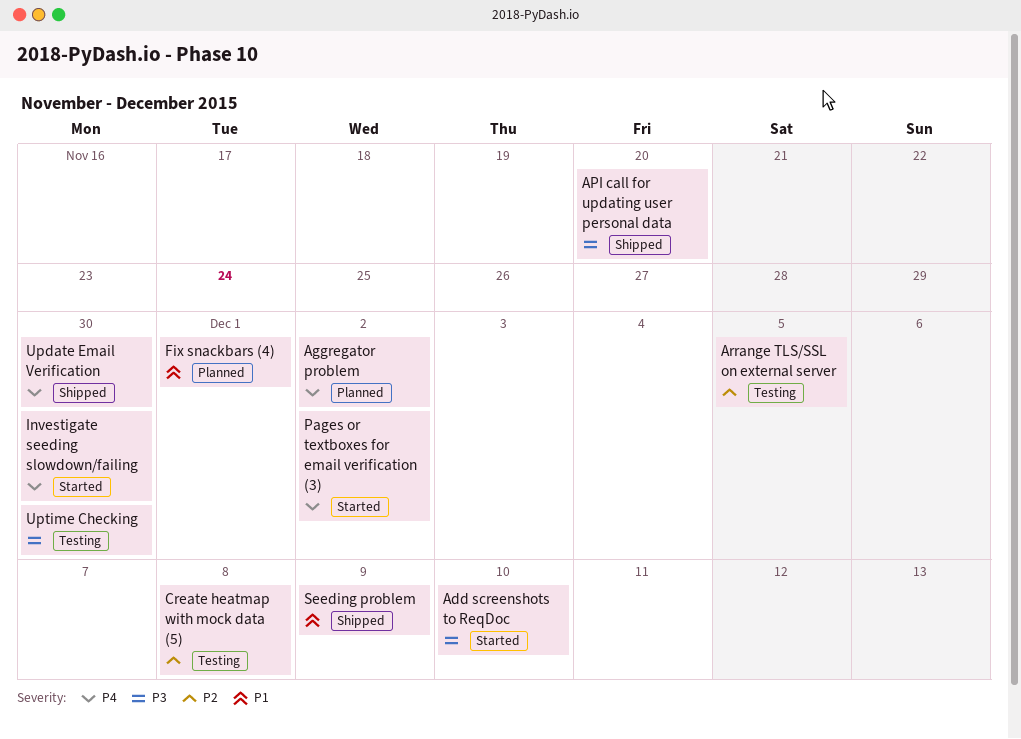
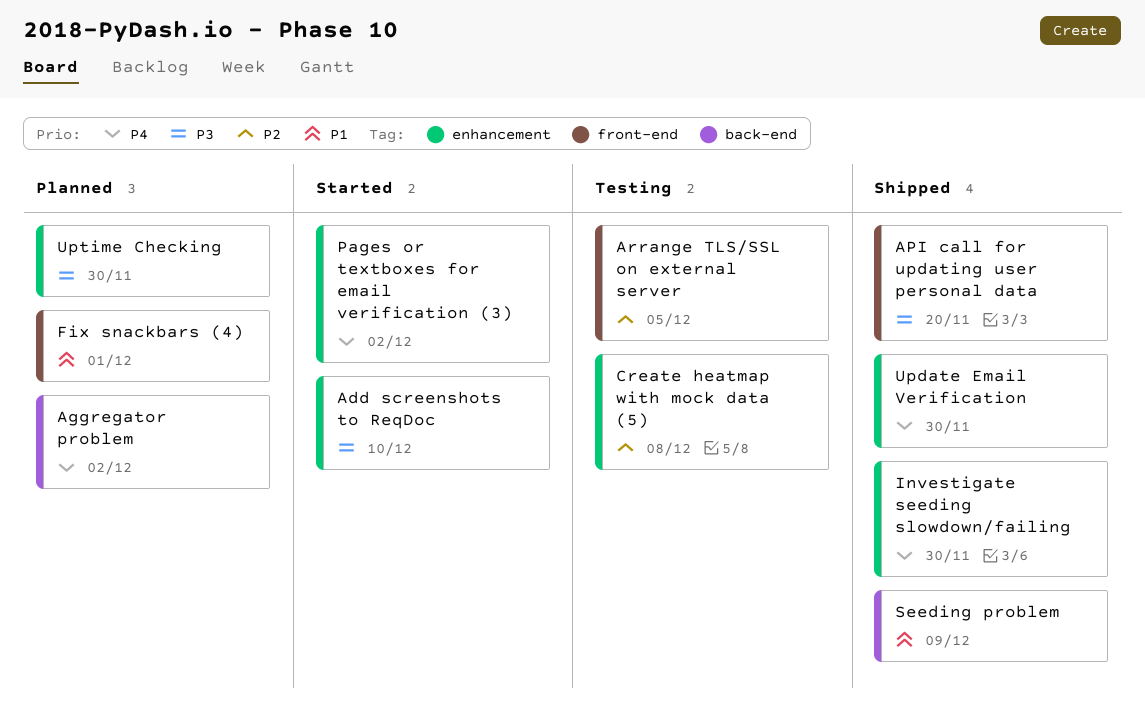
Investigate seeding slowdown/failing, status: Started -> Shipped
Uptime Checking, status: Testing -> Planned

